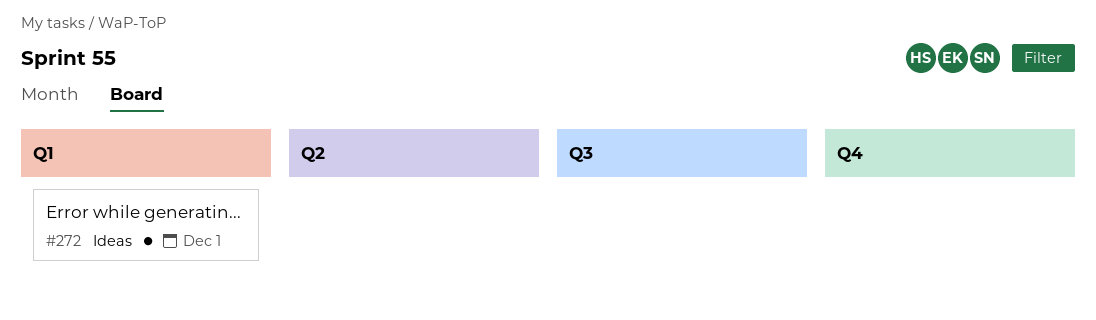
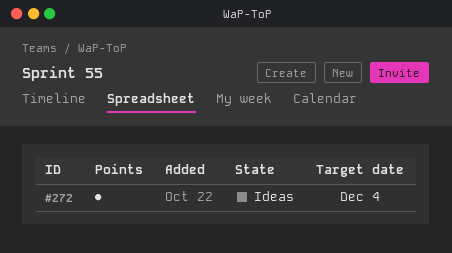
#272, due: Dec 1 -> Dec 4

